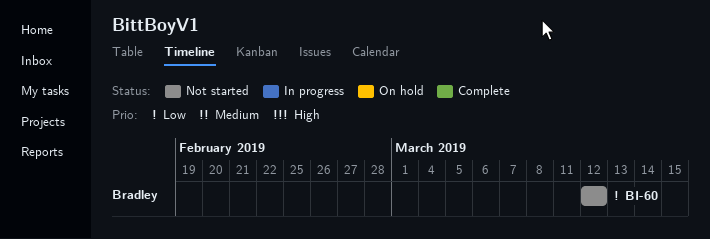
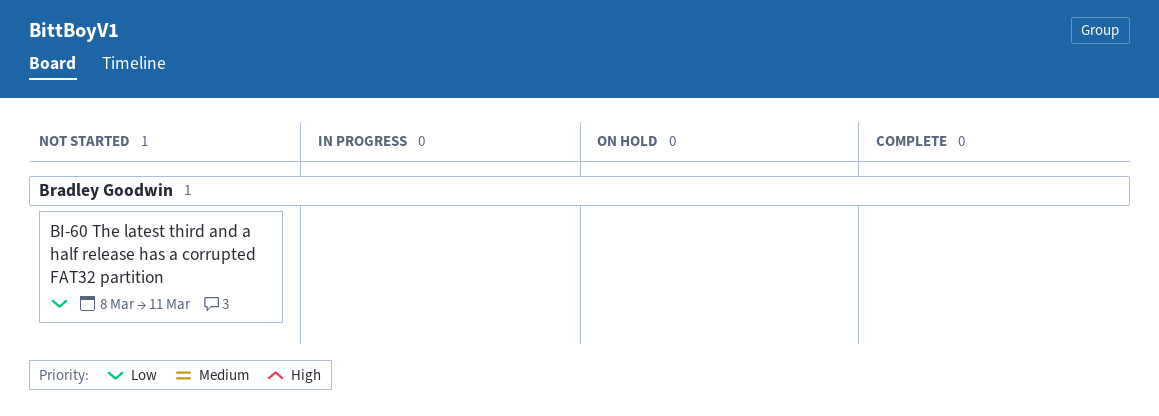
BI-60, start: Mar 12 -> Mar 8
BI-60, due: Mar 12 -> Mar 11

